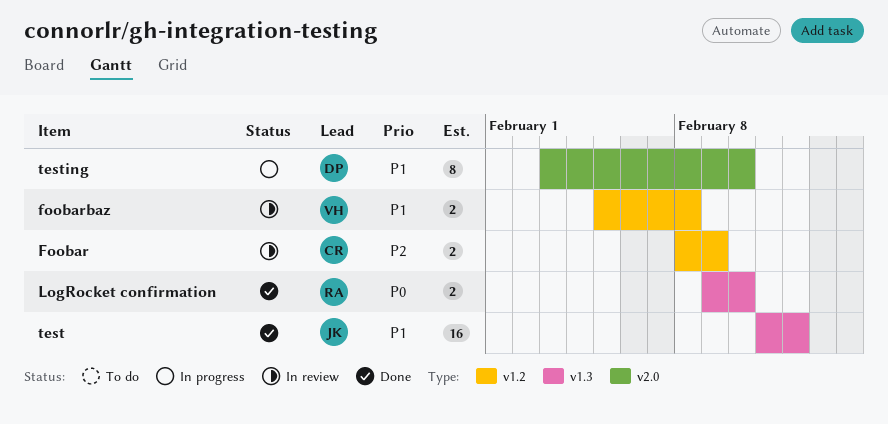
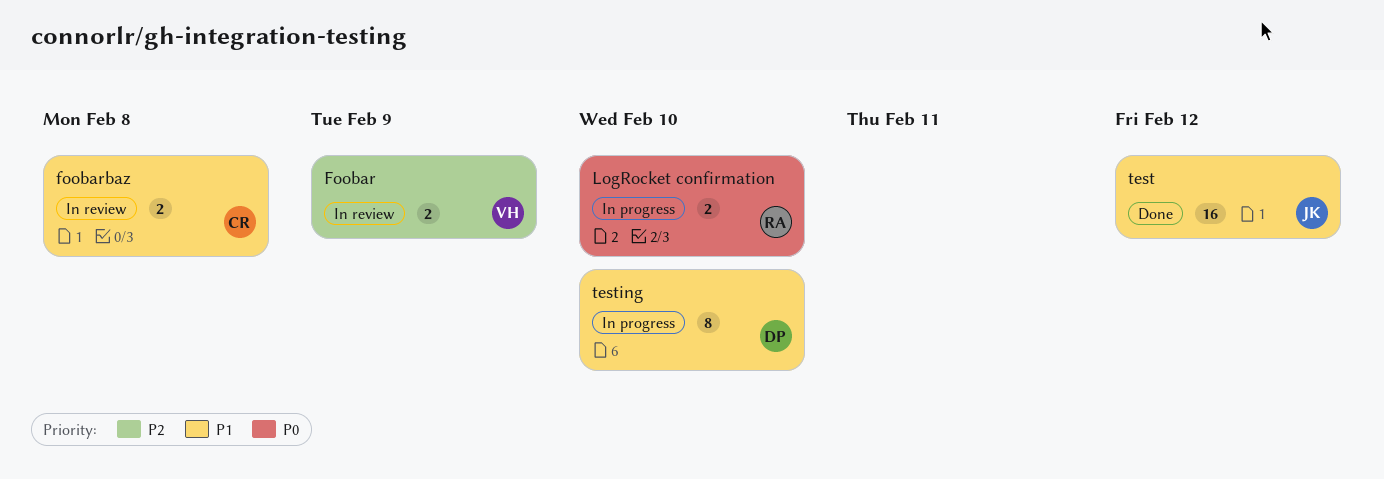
Foobar, owner: CR -> VH
foobarbaz, owner: VH -> CR
LogRocket confirmation, status: Done -> In progress

